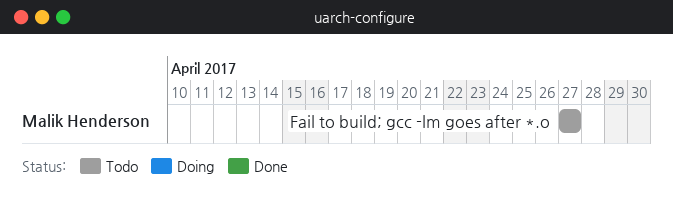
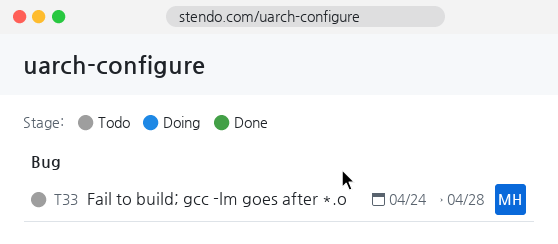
Fail to build; gcc -lm goes after *.o, start: Apr 27 -> Apr 24
Fail to build; gcc -lm goes after *.o, due: Apr 27 -> Apr 28

